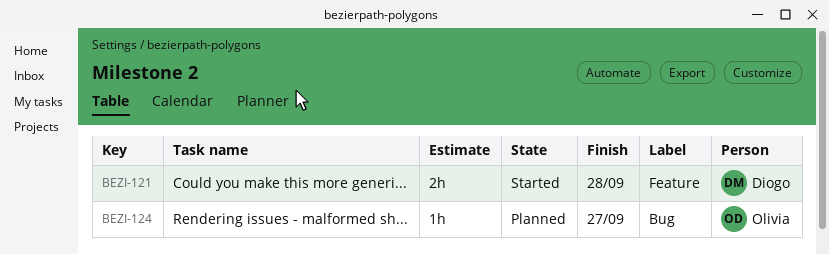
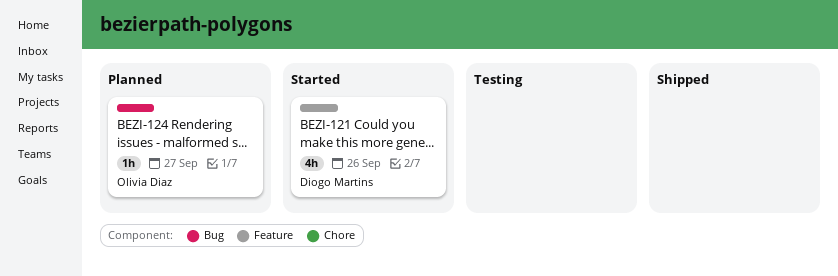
BEZI-121, estimate: 2h -> 4h
BEZI-121, due: Sep 28 -> Sep 26

